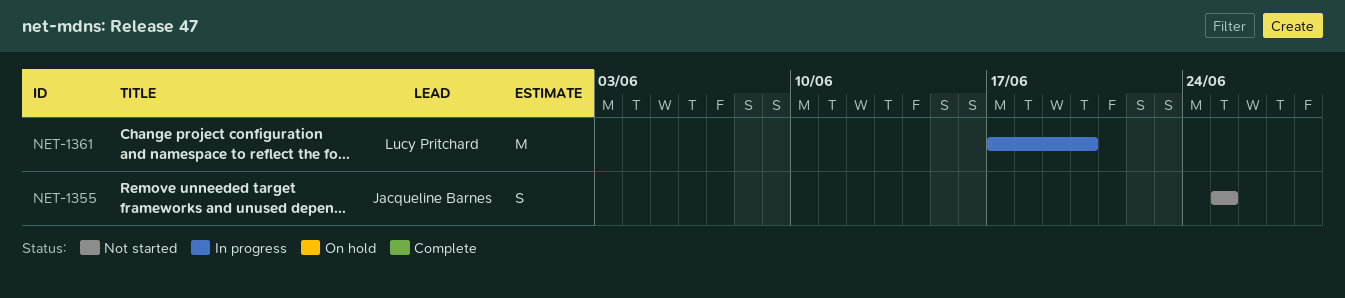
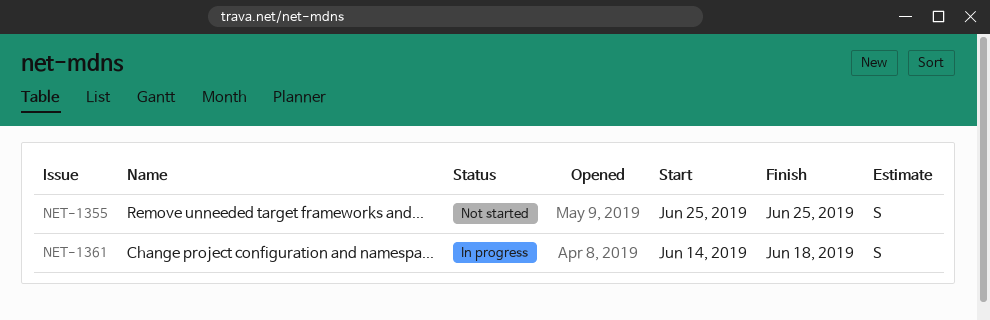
NET-1361, estimate: M -> S
NET-1361, start: Jun 17 -> Jun 14
NET-1361, due: Jun 20 -> Jun 18

